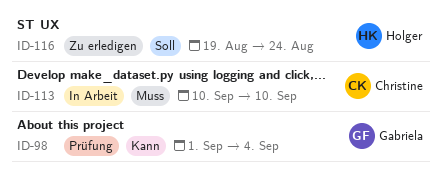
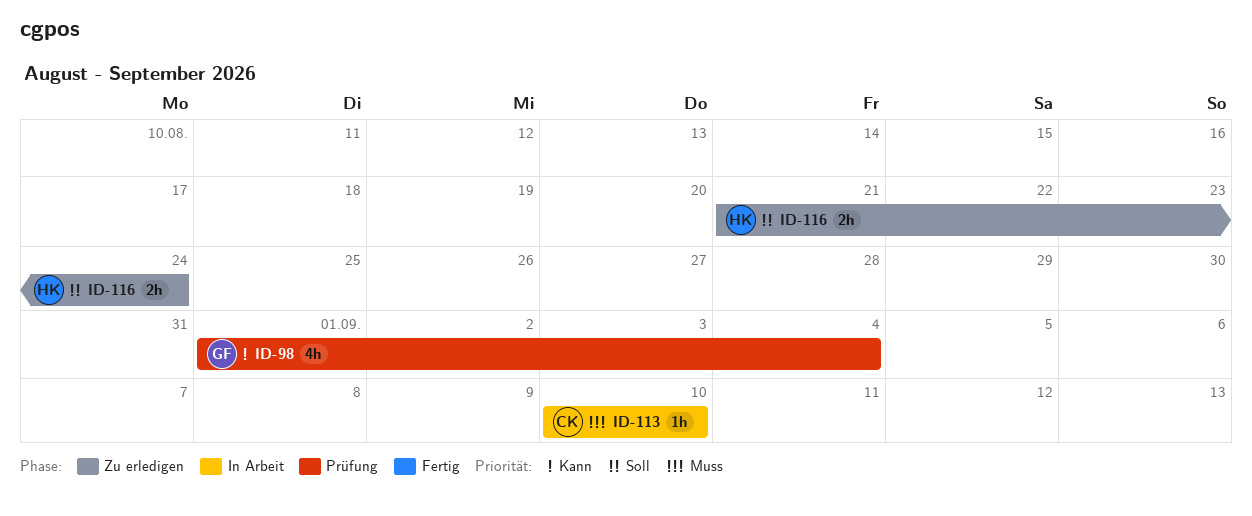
ID-116, start: Aug 19 -> Aug 21

